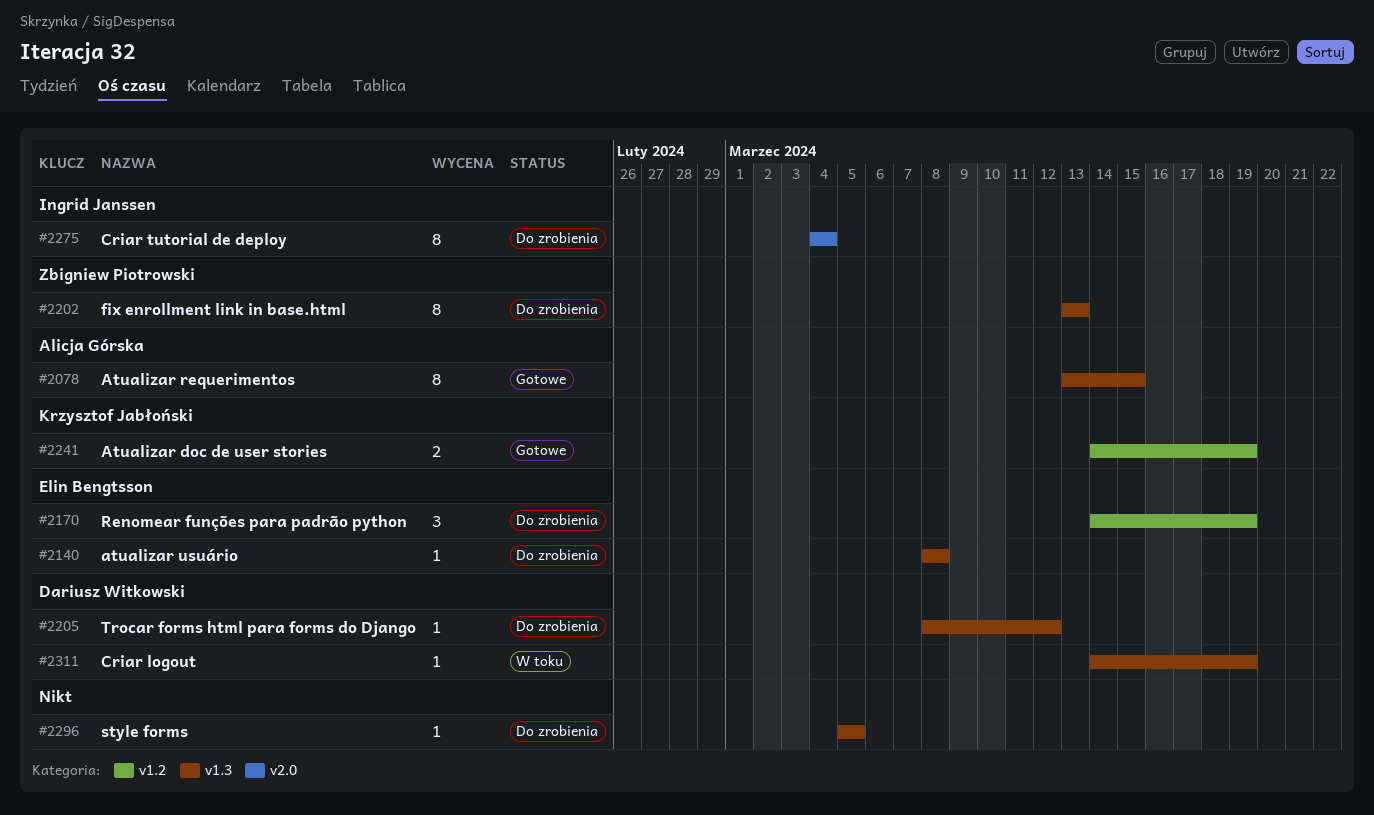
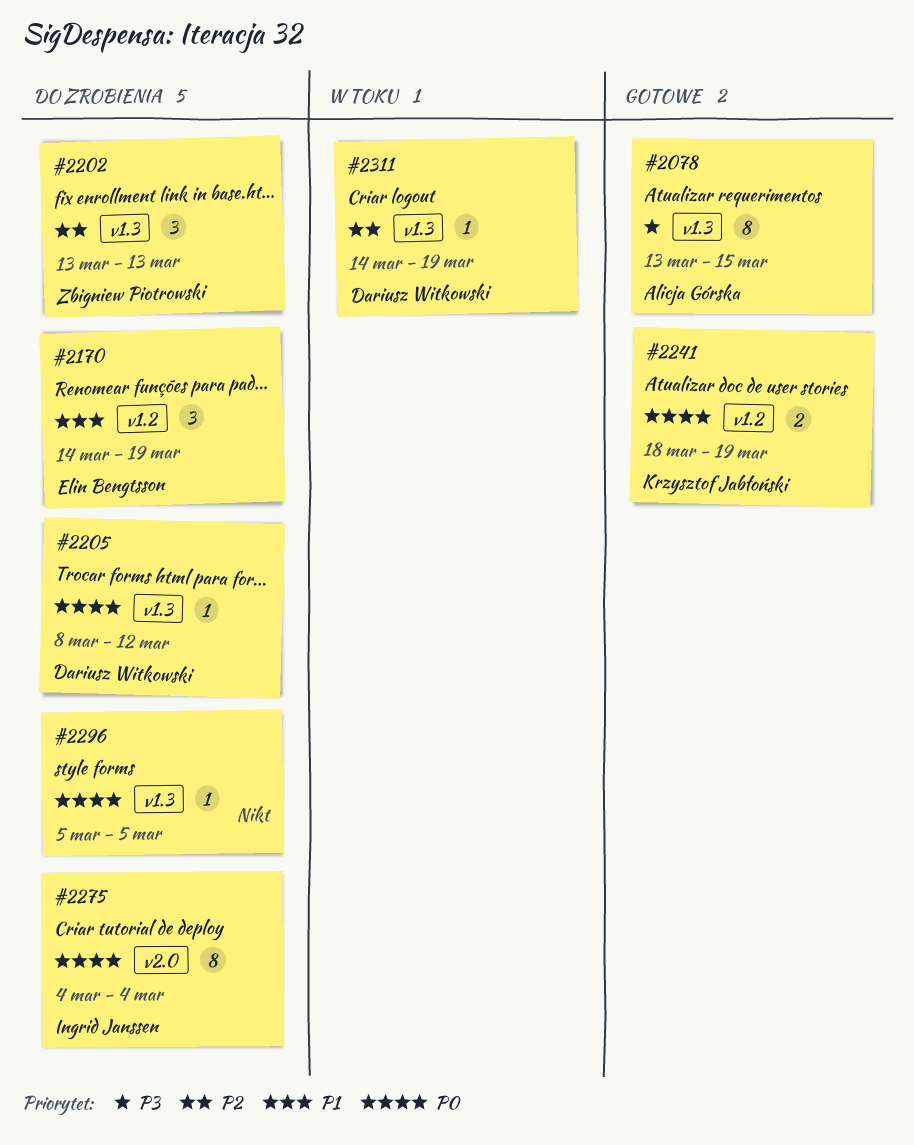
#2140: present -> none
#2202, estimate: 8 -> 3
#2241, start: Mar 14 -> Mar 18

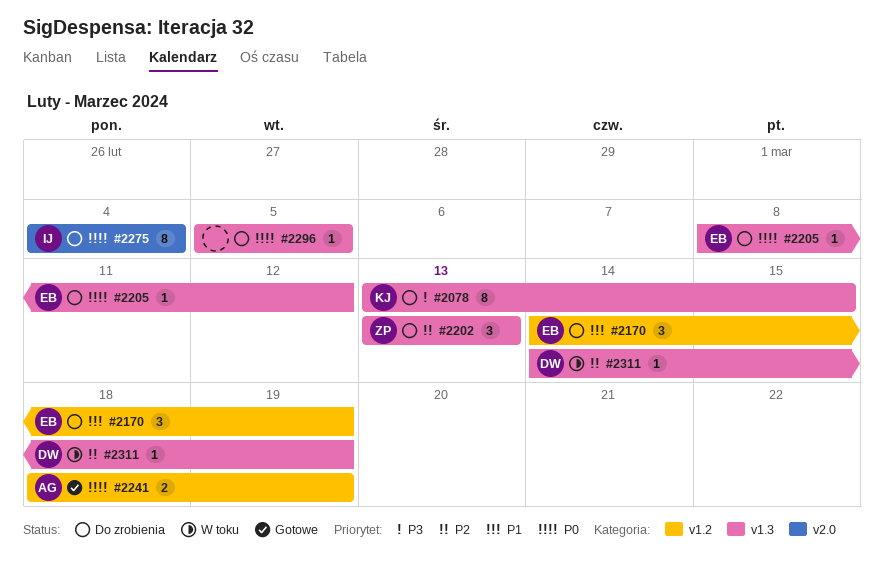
#2078, status: Gotowe -> Do zrobienia
#2078, owner: Alicja Górska -> Krzysztof Jabłoński
#2205, owner: Dariusz Witkowski -> Elin Bengtsson
#2241, owner: Krzysztof Jabłoński -> Alicja Górska

